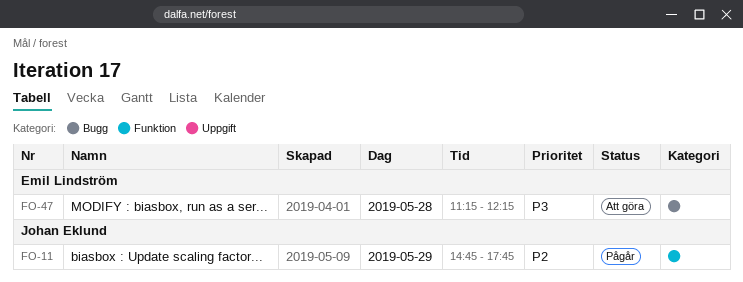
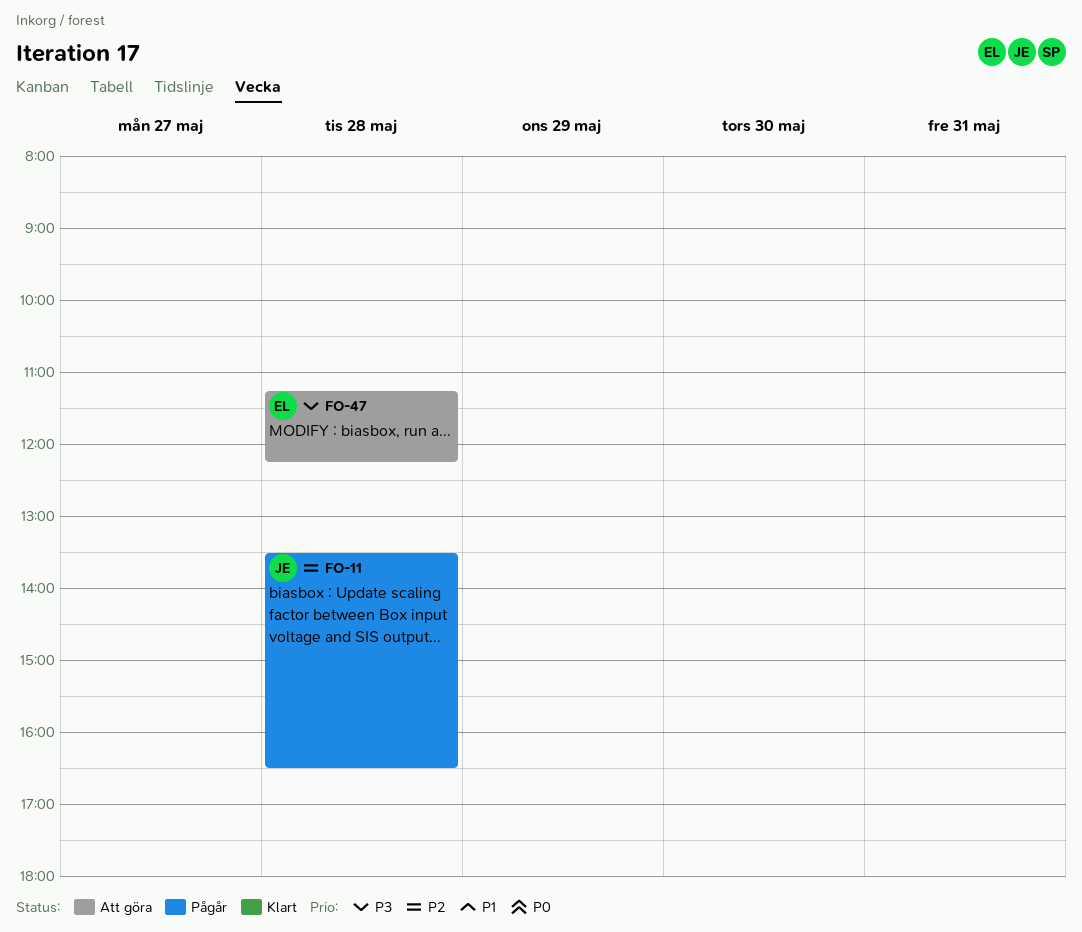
FO-11, day: May 29 -> May 28
FO-11, begins: 14:45 -> 13:30
FO-11, ends: 17:45 -> 16:30

